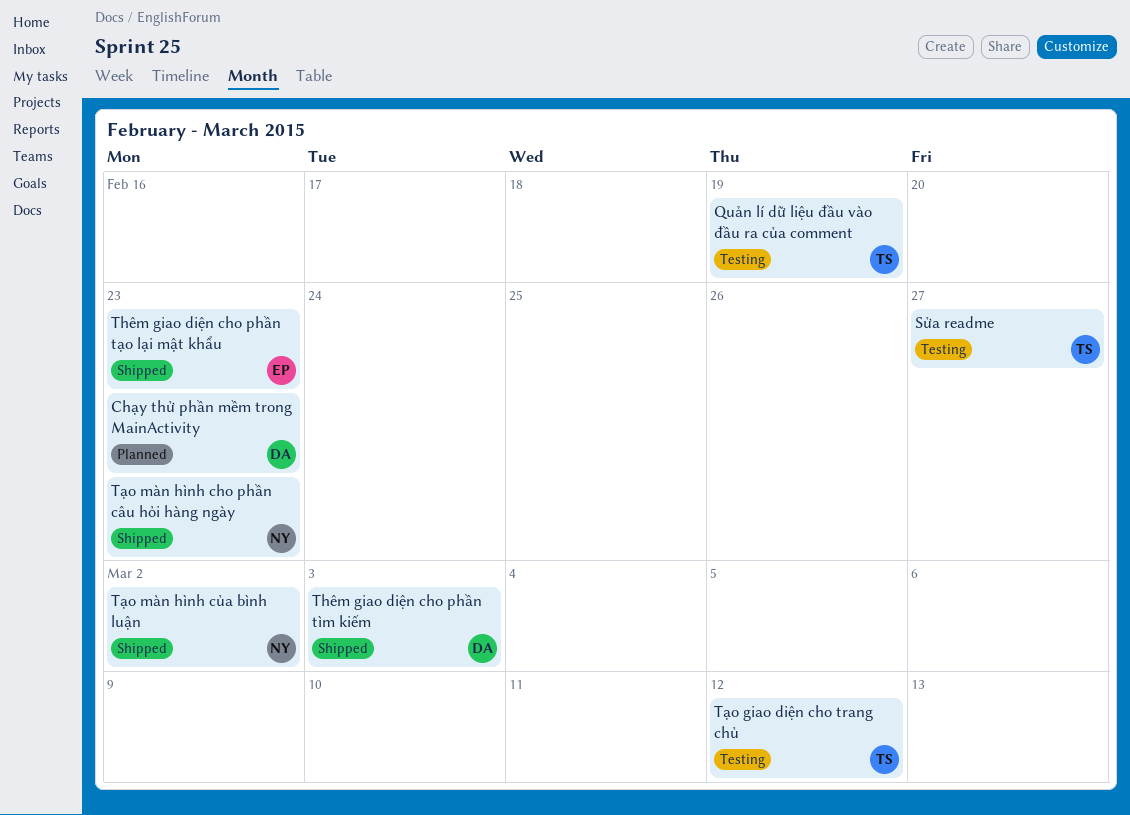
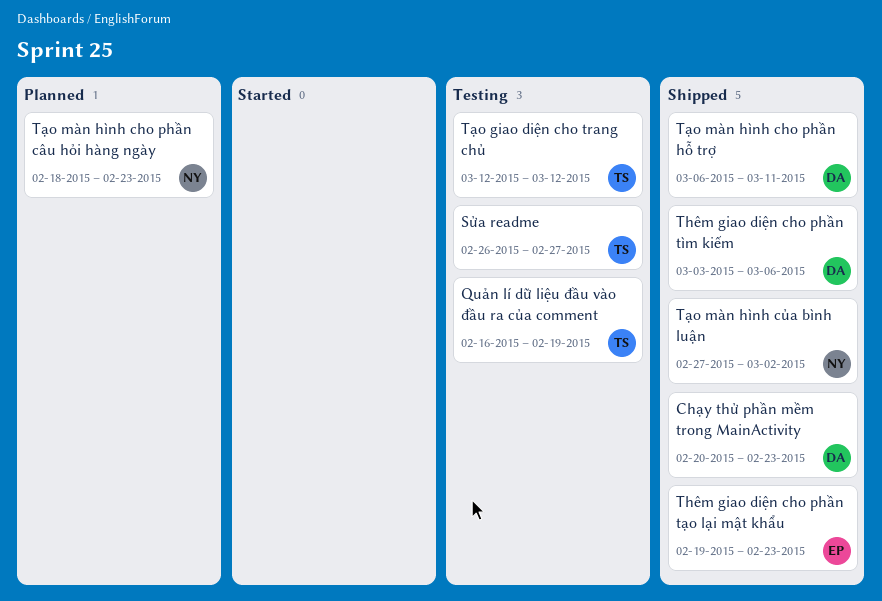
Chạy thử phần mềm trong MainActivity, status: Planned -> Shipped
Thêm giao diện cho phần tìm kiếm, due: Mar 3 -> Mar 6
Tạo màn hình cho phần câu hỏi hàng ngày, status: Shipped -> Planned
Tạo màn hình cho phần hỗ trợ: none -> present

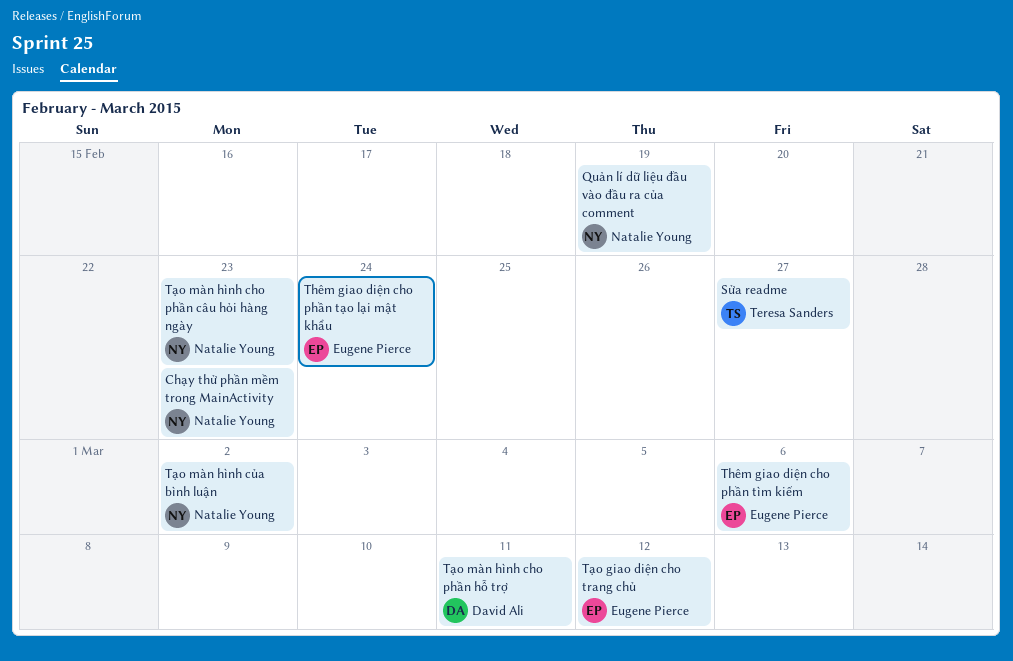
Chạy thử phần mềm trong MainActivity, owner: David Ali -> Natalie Young
Quản lí dữ liệu đầu vào đầu ra của comment, owner: Teresa Sanders -> Natalie Young
Thêm giao diện cho phần tìm kiếm, owner: David Ali -> Eugene Pierce
Thêm giao diện cho phần tạo lại mật khẩu, due: Feb 23 -> Feb 24
Tạo giao diện cho trang chủ, owner: Teresa Sanders -> Eugene Pierce

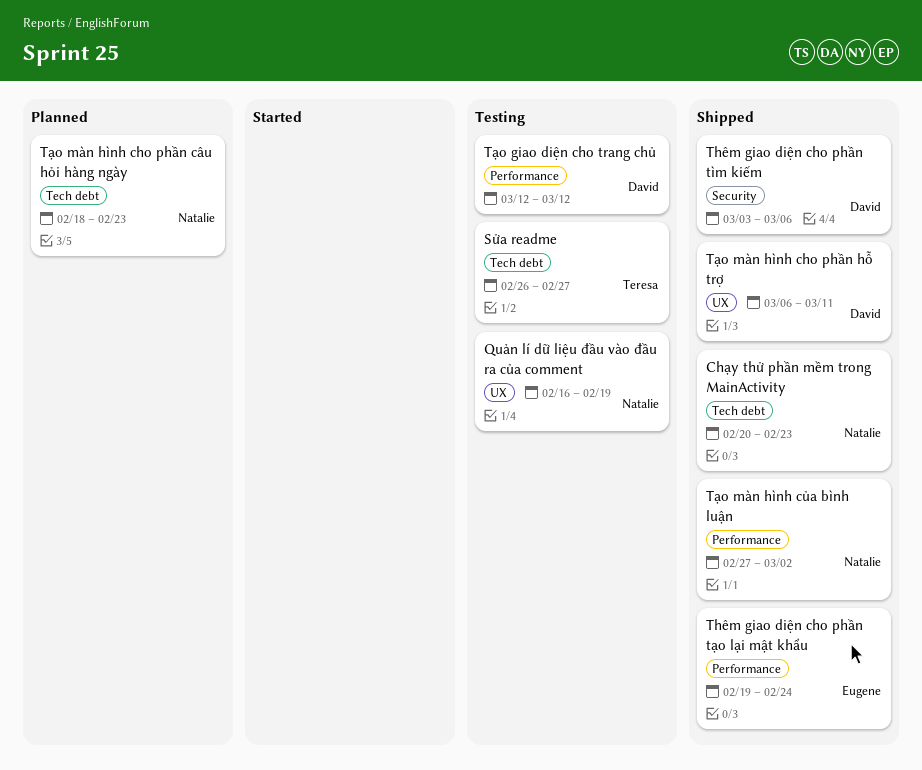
Thêm giao diện cho phần tìm kiếm, owner: Eugene Pierce -> David Ali
Tạo giao diện cho trang chủ, owner: Eugene Pierce -> David Ali

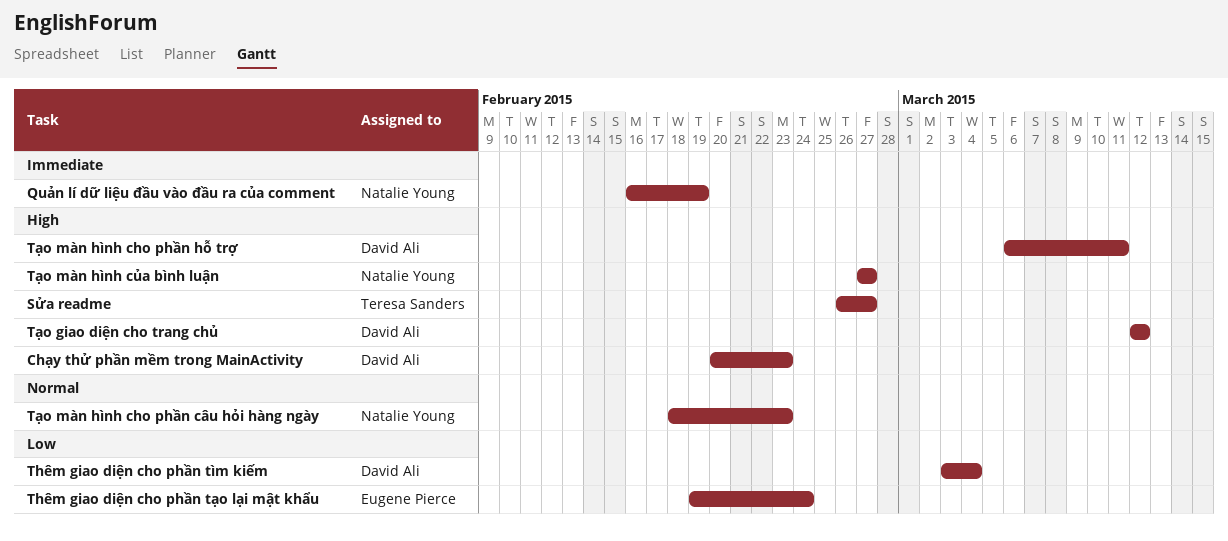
Chạy thử phần mềm trong MainActivity, owner: Natalie Young -> David Ali
Thêm giao diện cho phần tìm kiếm, due: Mar 6 -> Mar 4
Tạo màn hình của bình luận, due: Mar 2 -> Feb 27

